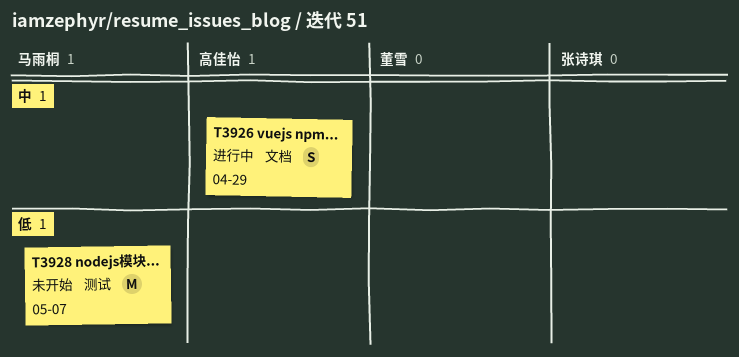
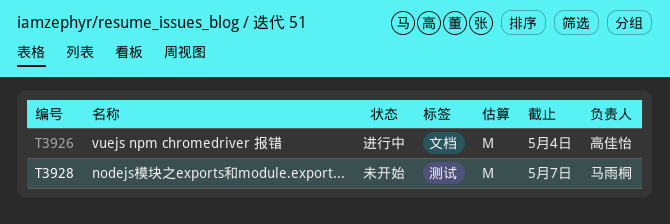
T3926, estimate: S -> M
T3926, due: Apr 29 -> May 4

